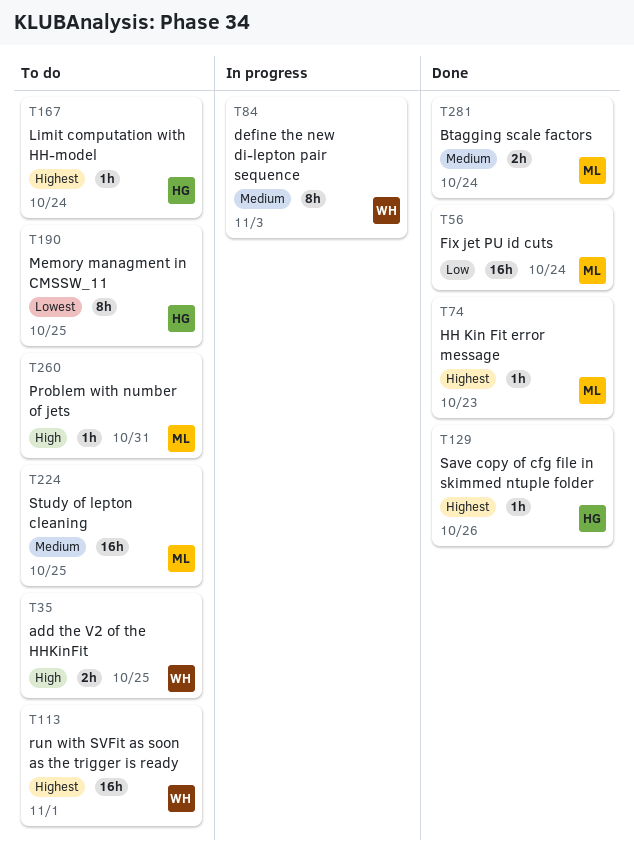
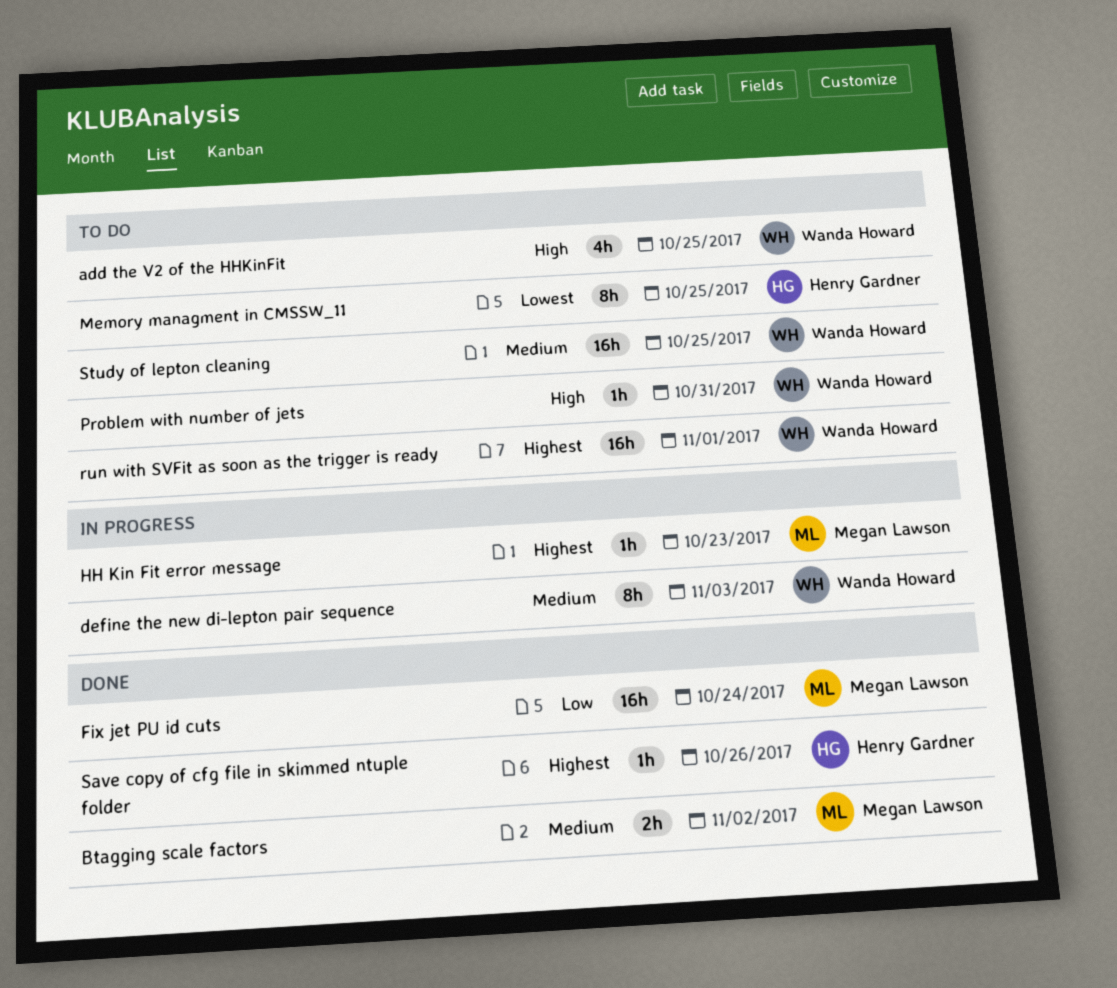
add the V2 of the HHKinFit, estimate: 2h -> 4h
Btagging scale factors, due: Oct 24 -> Nov 2
HH Kin Fit error message, status: Done -> In progress
Limit computation with HH-model: present -> none
Problem with number of jets, owner: Megan Lawson -> Wanda Howard
Study of lepton cleaning, owner: Megan Lawson -> Wanda Howard

